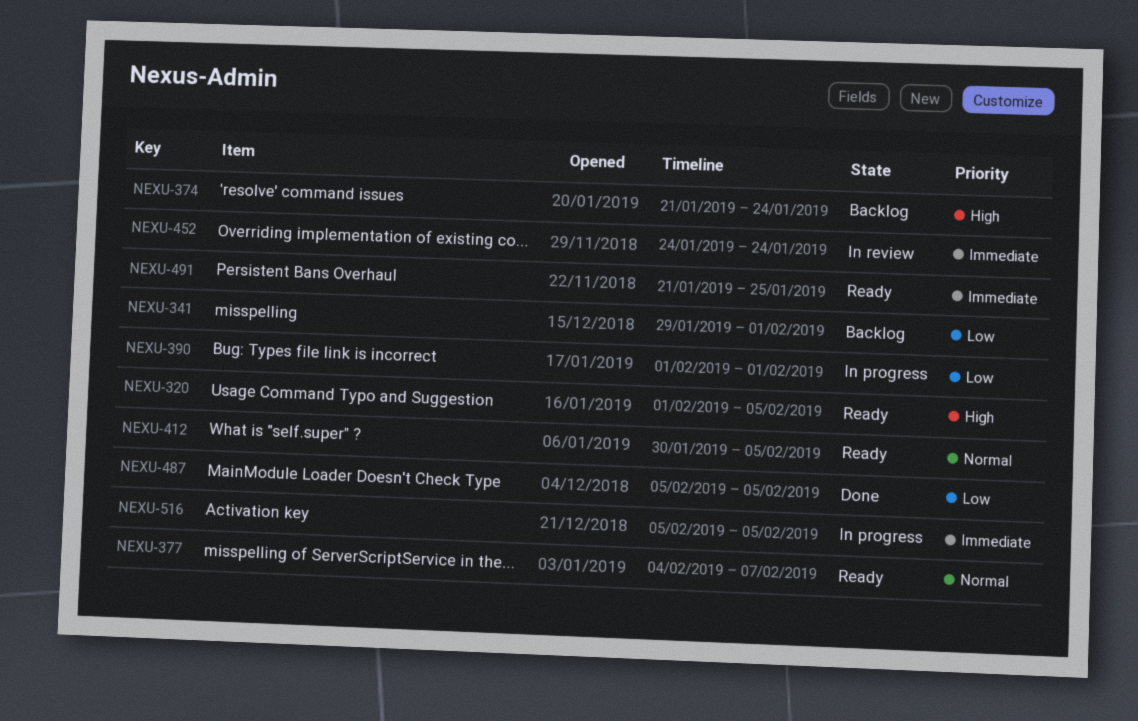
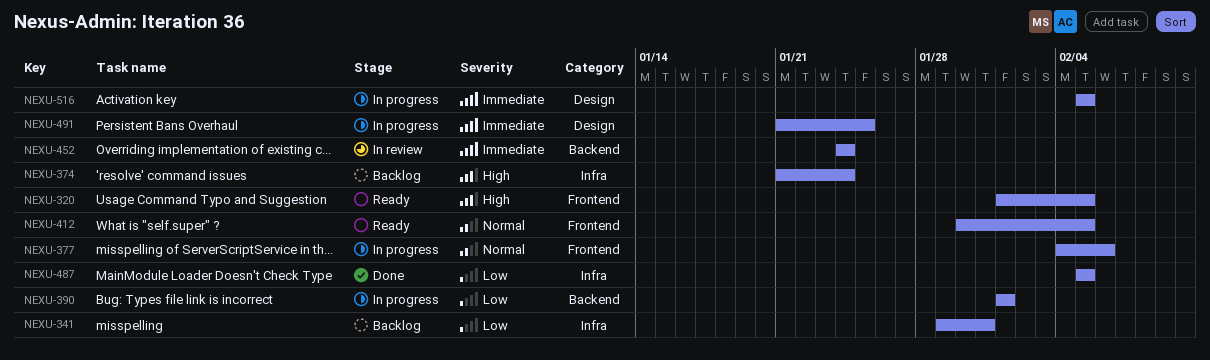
NEXU-341, due: Feb 1 -> Jan 31
NEXU-377, status: Ready -> In progress
NEXU-377, due: Feb 7 -> Feb 6
NEXU-491, status: Ready -> In progress

